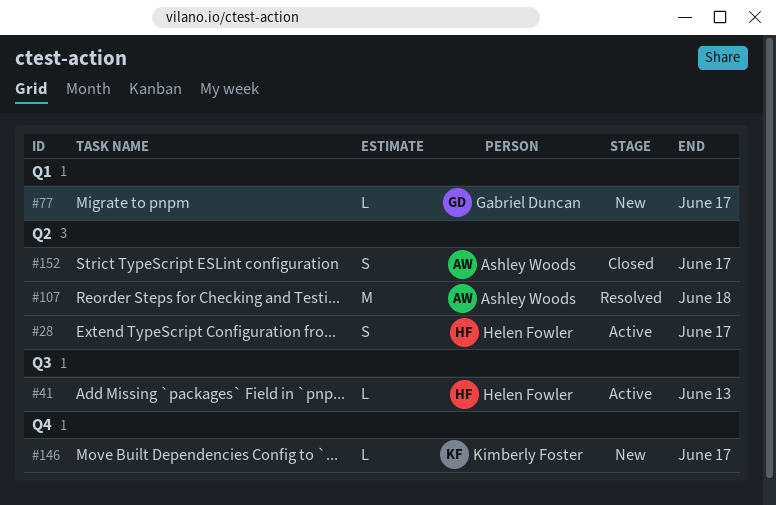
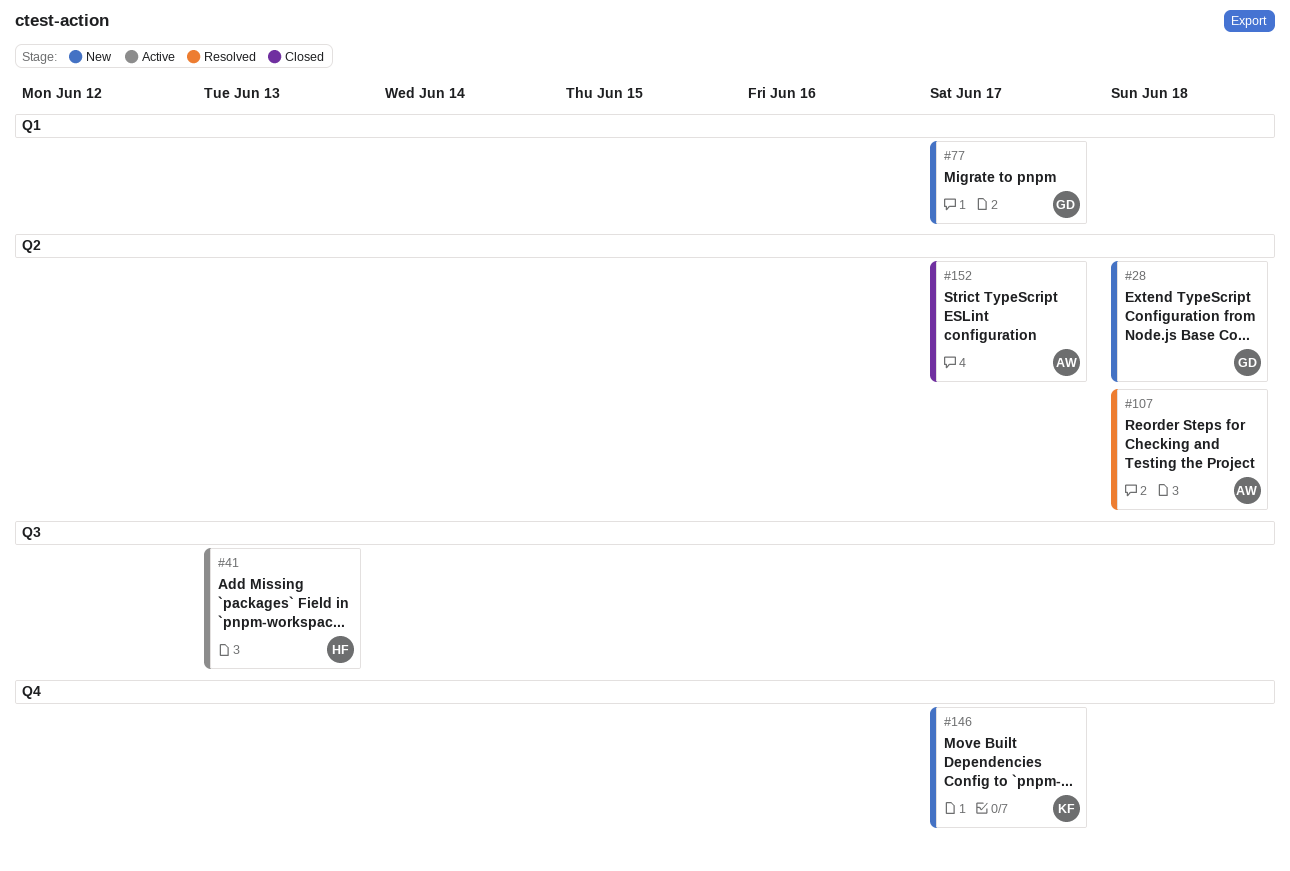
#28, status: Active -> New
#28, owner: Helen Fowler -> Gabriel Duncan
#28, due: Jun 17 -> Jun 18

